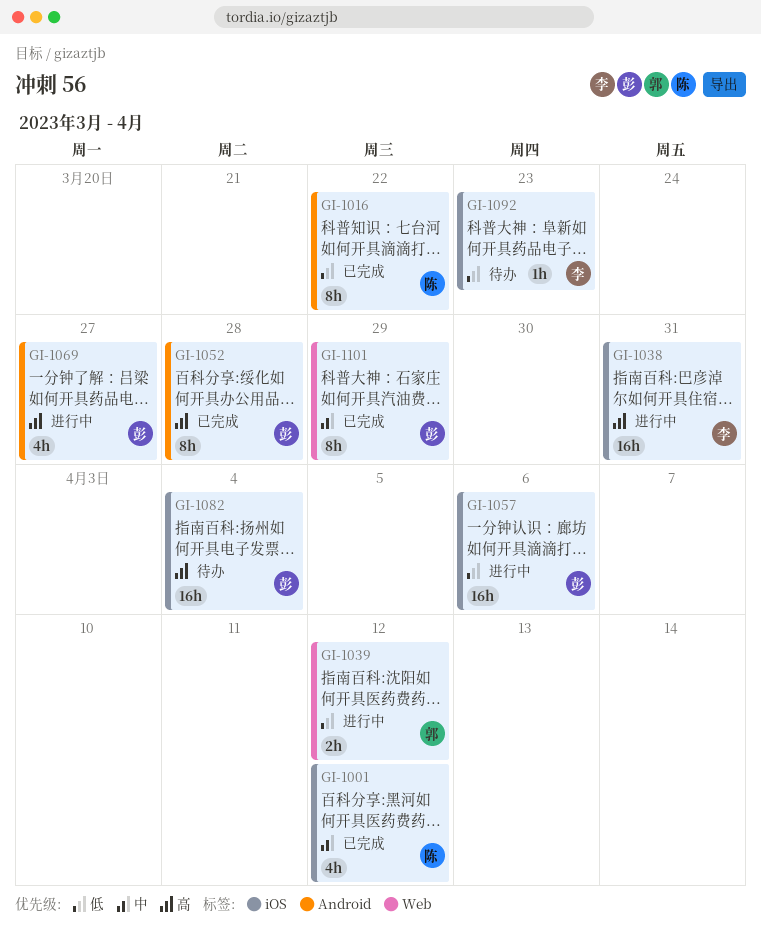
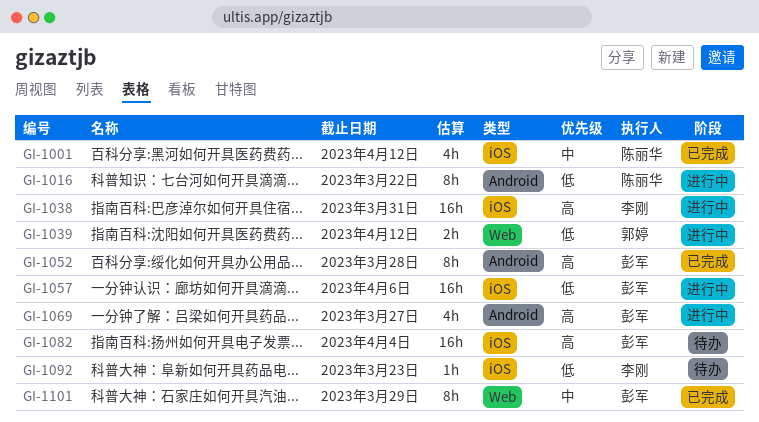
GI-1016, status: 已完成 -> 进行中

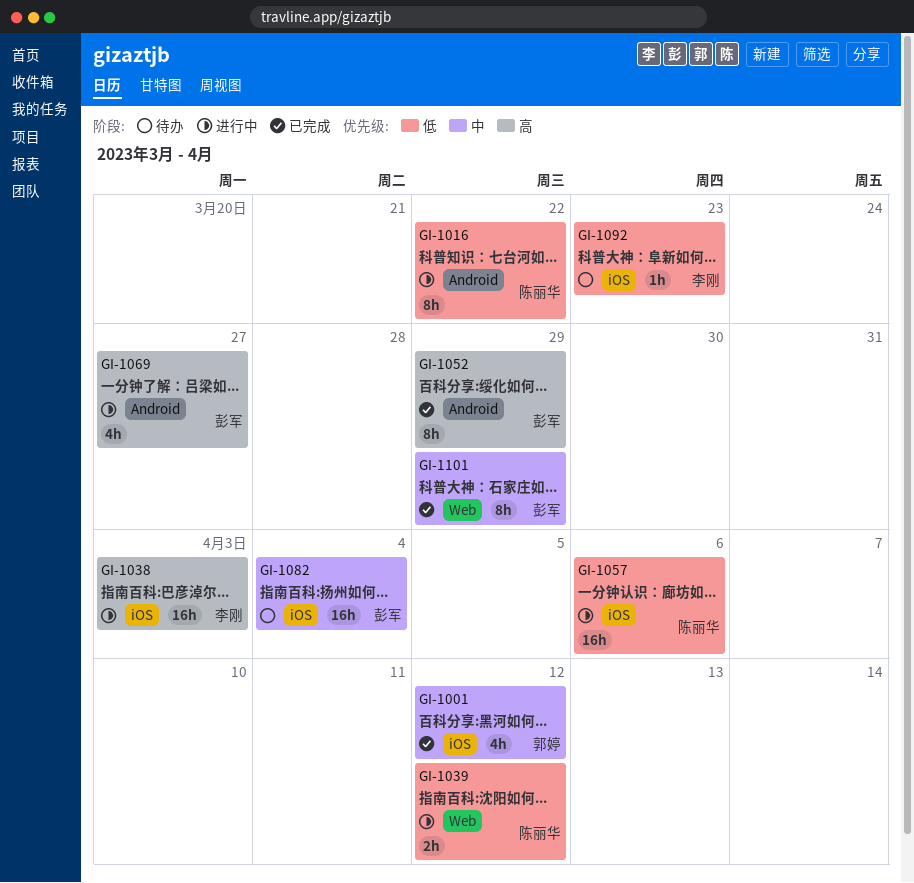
GI-1001, owner: 陈丽华 -> 郭婷
GI-1038, due: Mar 31 -> Apr 3
GI-1039, owner: 郭婷 -> 陈丽华
GI-1052, due: Mar 28 -> Mar 29
GI-1057, owner: 彭军 -> 陈丽华
GI-1082, priority: 高 -> 中

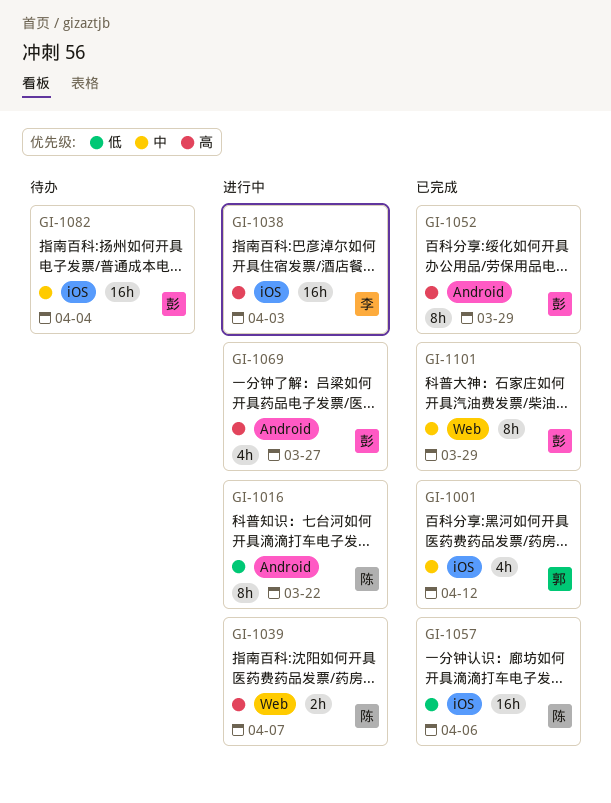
GI-1039, priority: 低 -> 高
GI-1039, due: Apr 12 -> Apr 7
GI-1057, status: 进行中 -> 已完成
GI-1092: present -> none

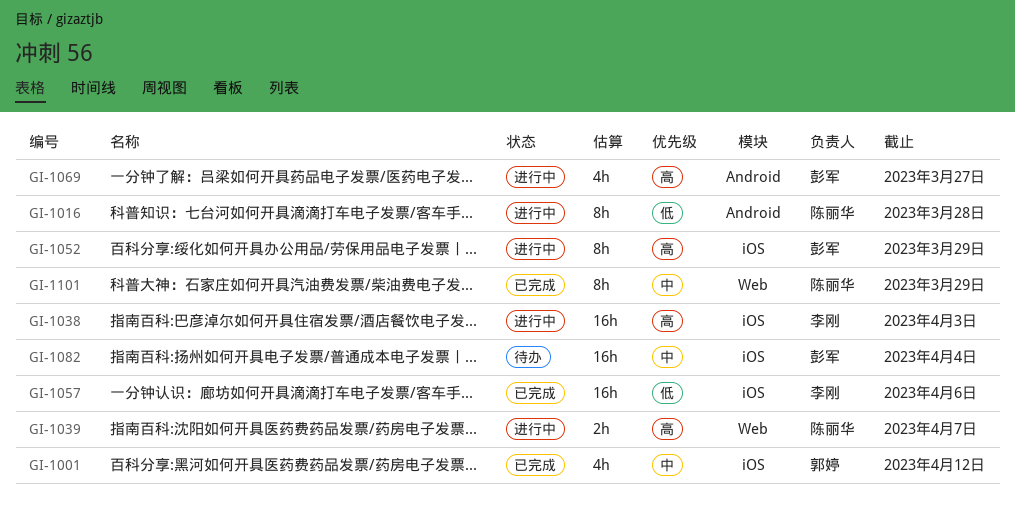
GI-1016, due: Mar 22 -> Mar 28
GI-1052, status: 已完成 -> 进行中
GI-1052, label: Android -> iOS
GI-1057, owner: 陈丽华 -> 李刚
GI-1101, owner: 彭军 -> 陈丽华

